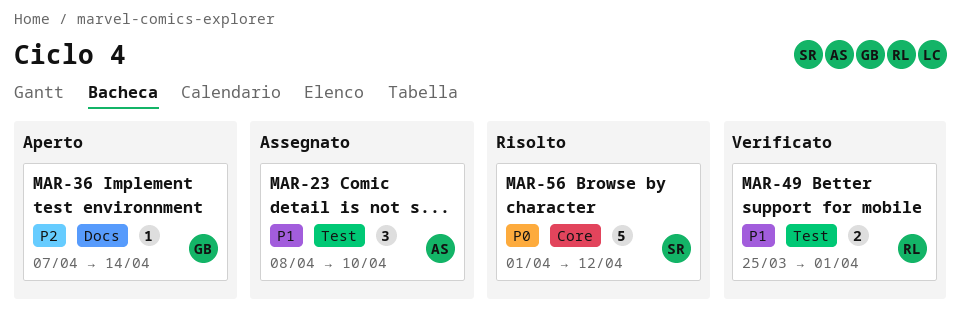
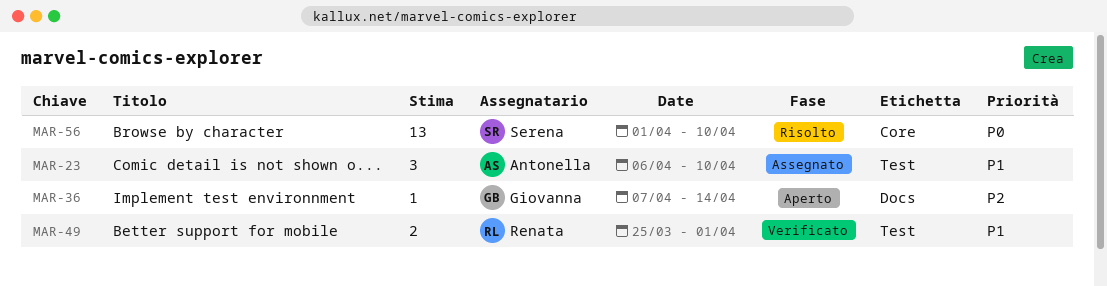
MAR-23, start: Apr 8 -> Apr 6
MAR-56, estimate: 5 -> 13
MAR-56, due: Apr 12 -> Apr 10

